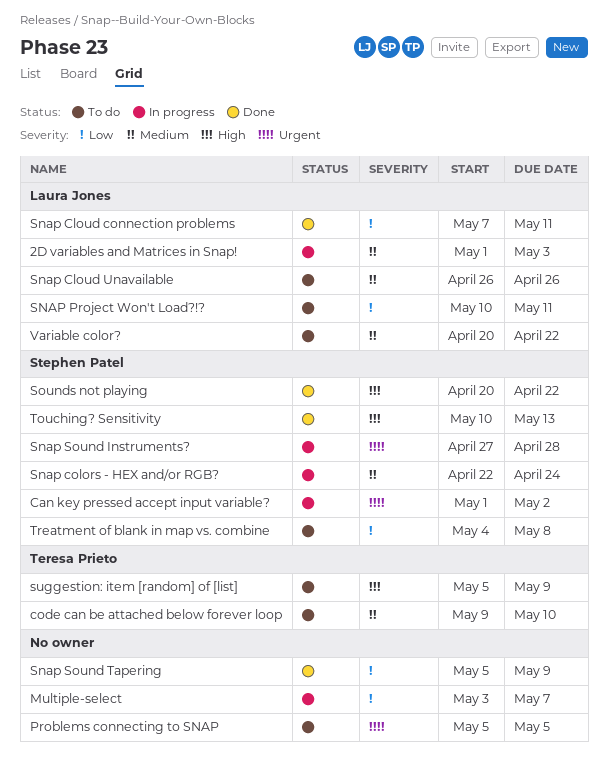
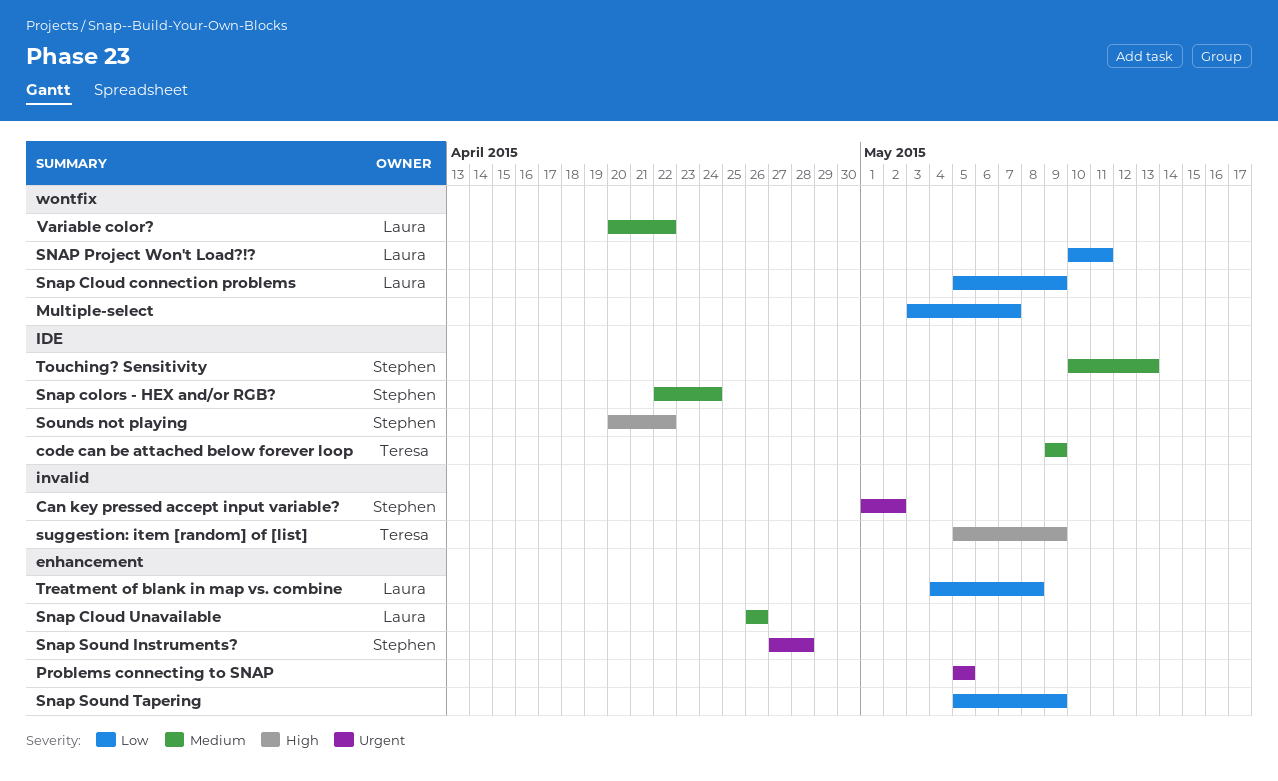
2D variables and Matrices in Snap!: present -> none
code can be attached below forever loop, due: May 10 -> May 9
Snap Cloud connection problems, start: May 7 -> May 5
Snap Cloud connection problems, due: May 11 -> May 9
Touching? Sensitivity, priority: High -> Medium
Treatment of blank in map vs. combine, owner: Stephen Patel -> Laura Jones

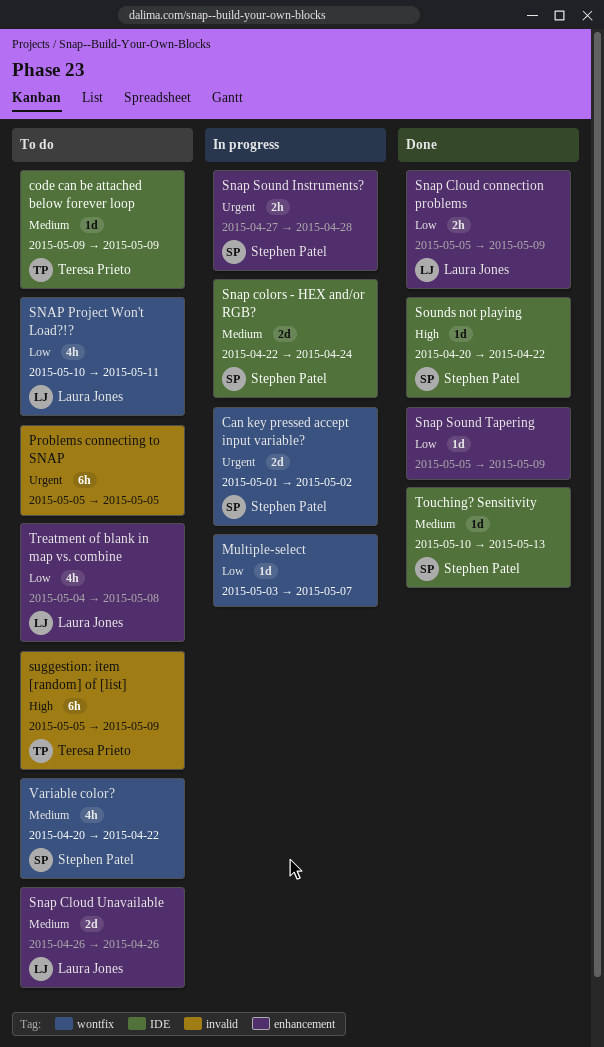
Can key pressed accept input variable?, label: invalid -> wontfix
Problems connecting to SNAP, label: enhancement -> invalid
Snap Cloud connection problems, label: wontfix -> enhancement
Variable color?, owner: Laura Jones -> Stephen Patel

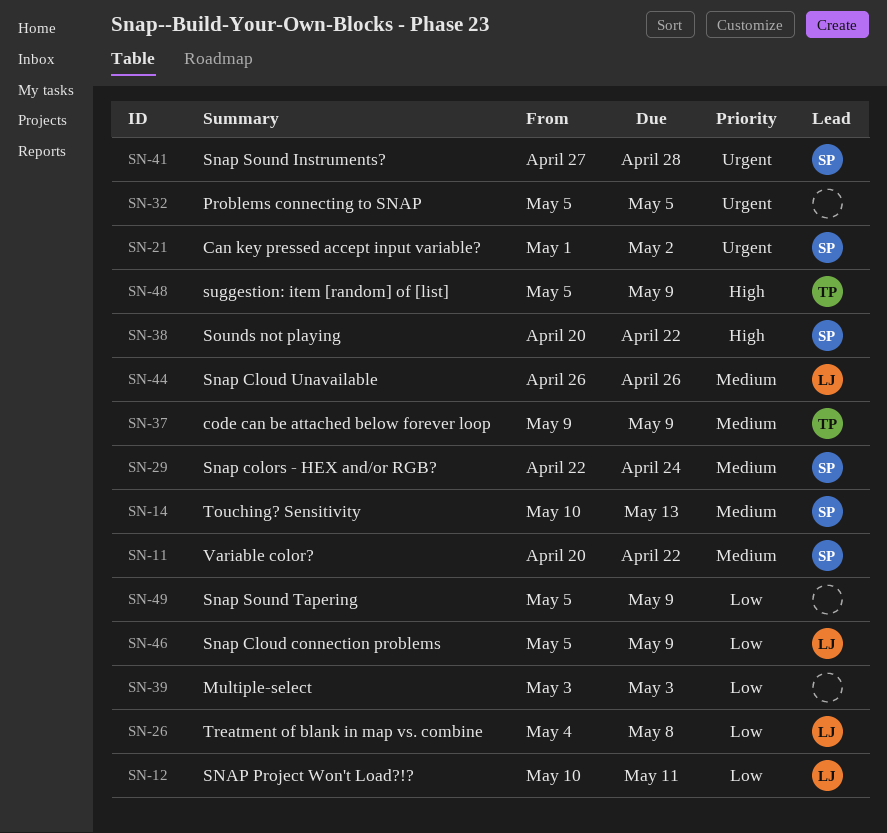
Multiple-select, due: May 7 -> May 3

